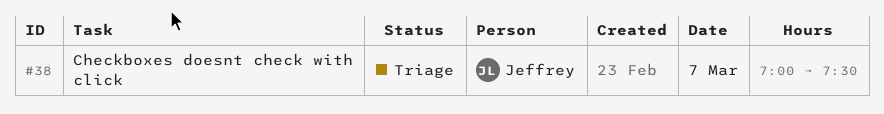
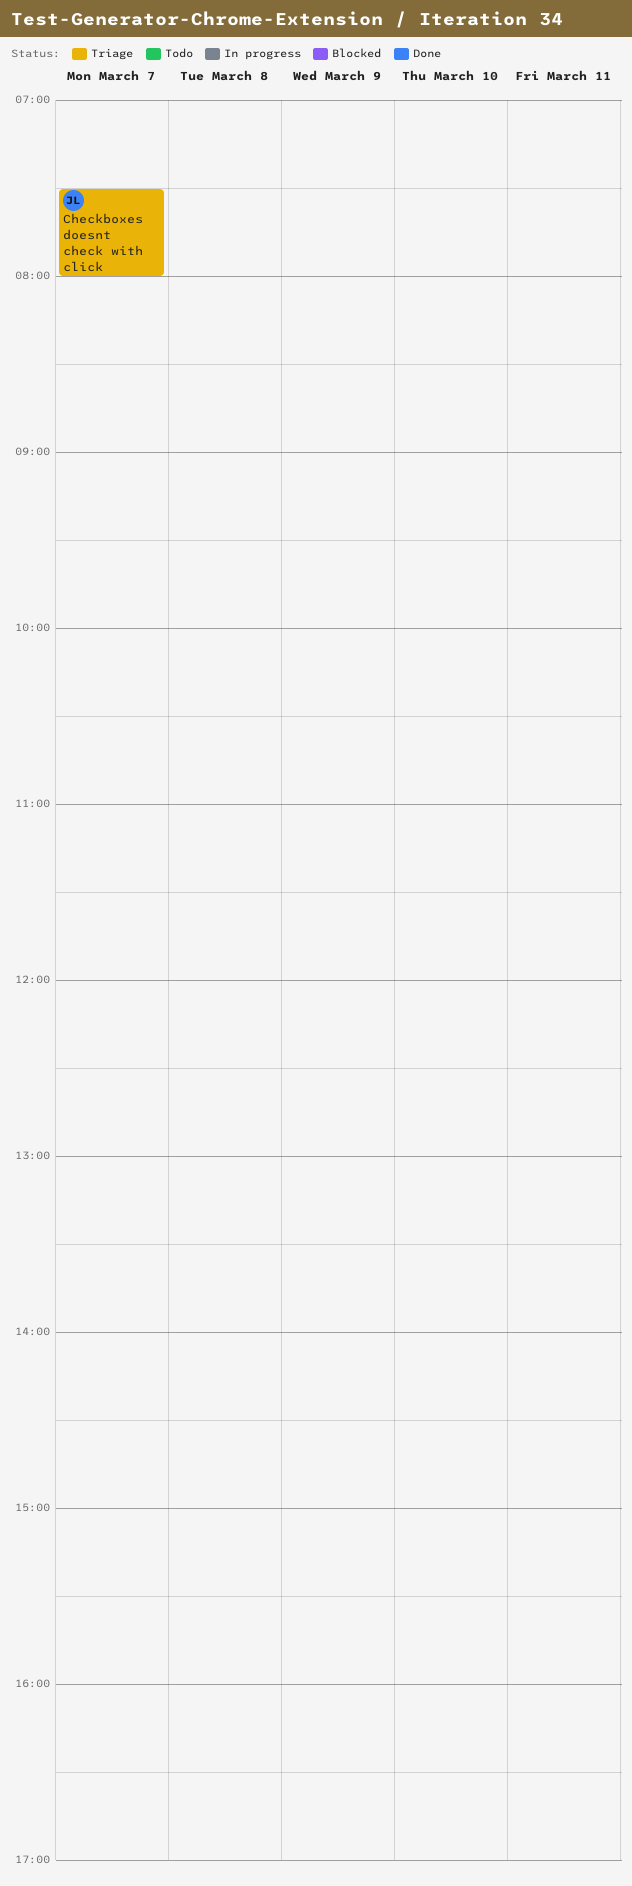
Checkboxes doesnt check with click, begins: 07:00 -> 07:30
Checkboxes doesnt check with click, ends: 07:30 -> 08:00

